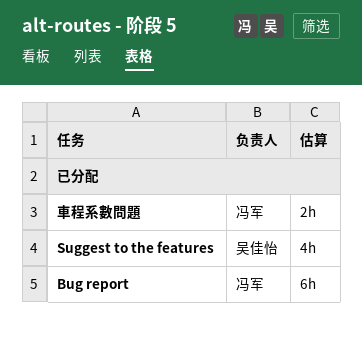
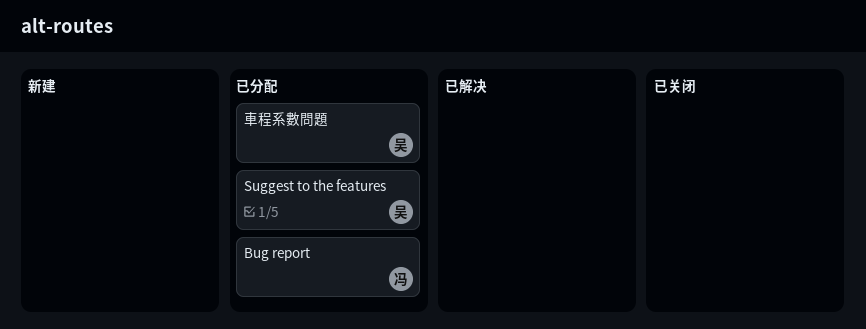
車程系數問題, owner: 冯军 -> 吴佳怡

